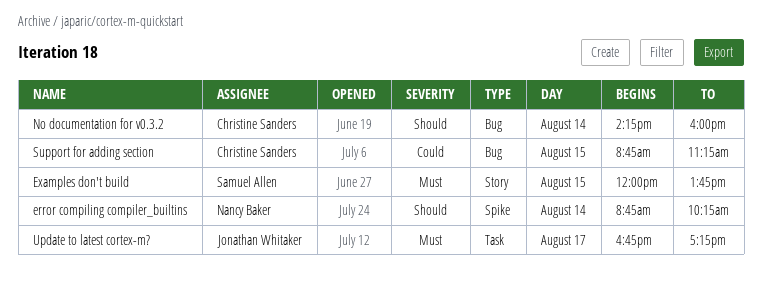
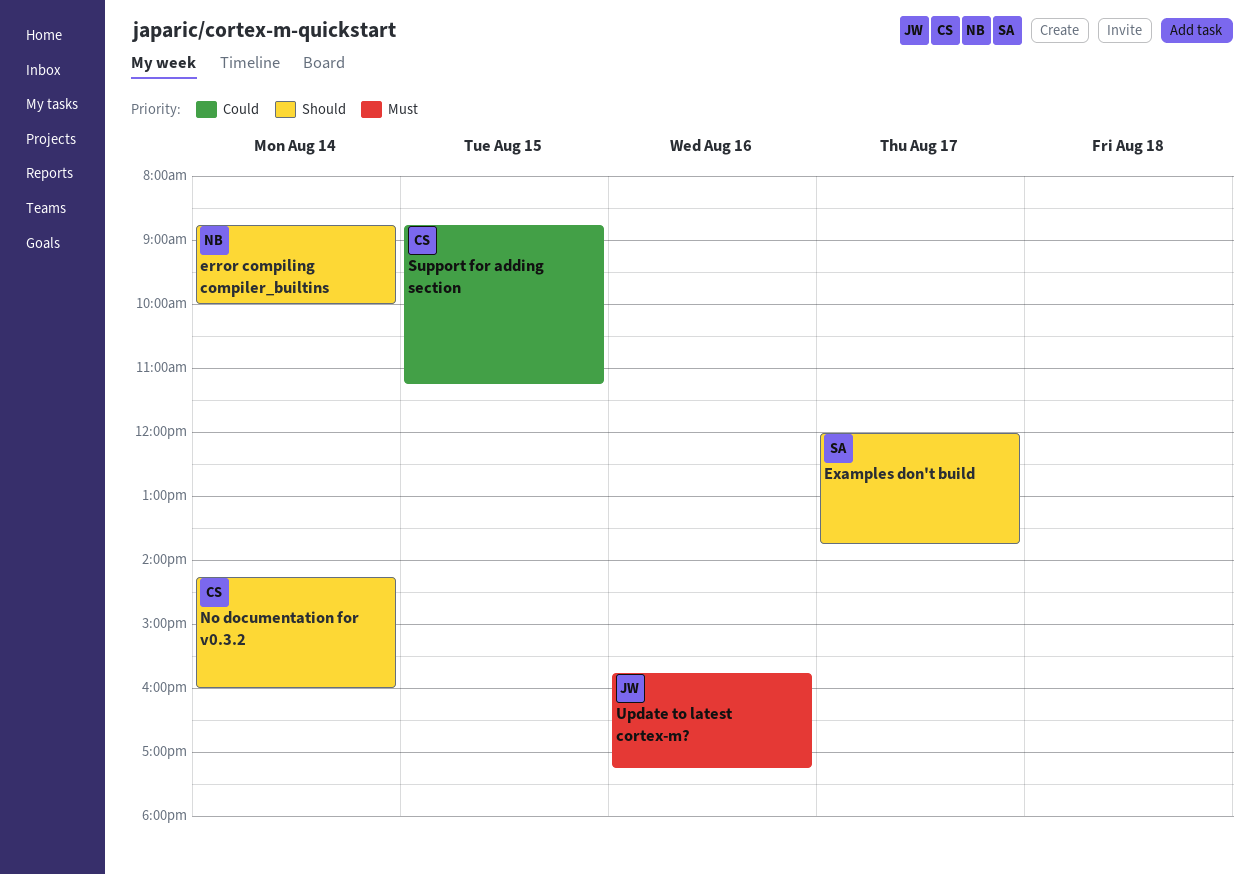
error compiling compiler_builtins, ends: 10:15 -> 10:00
Examples don't build, priority: Must -> Should
Examples don't build, day: Aug 15 -> Aug 17
Update to latest cortex-m?, day: Aug 17 -> Aug 16
Update to latest cortex-m?, begins: 16:45 -> 15:45

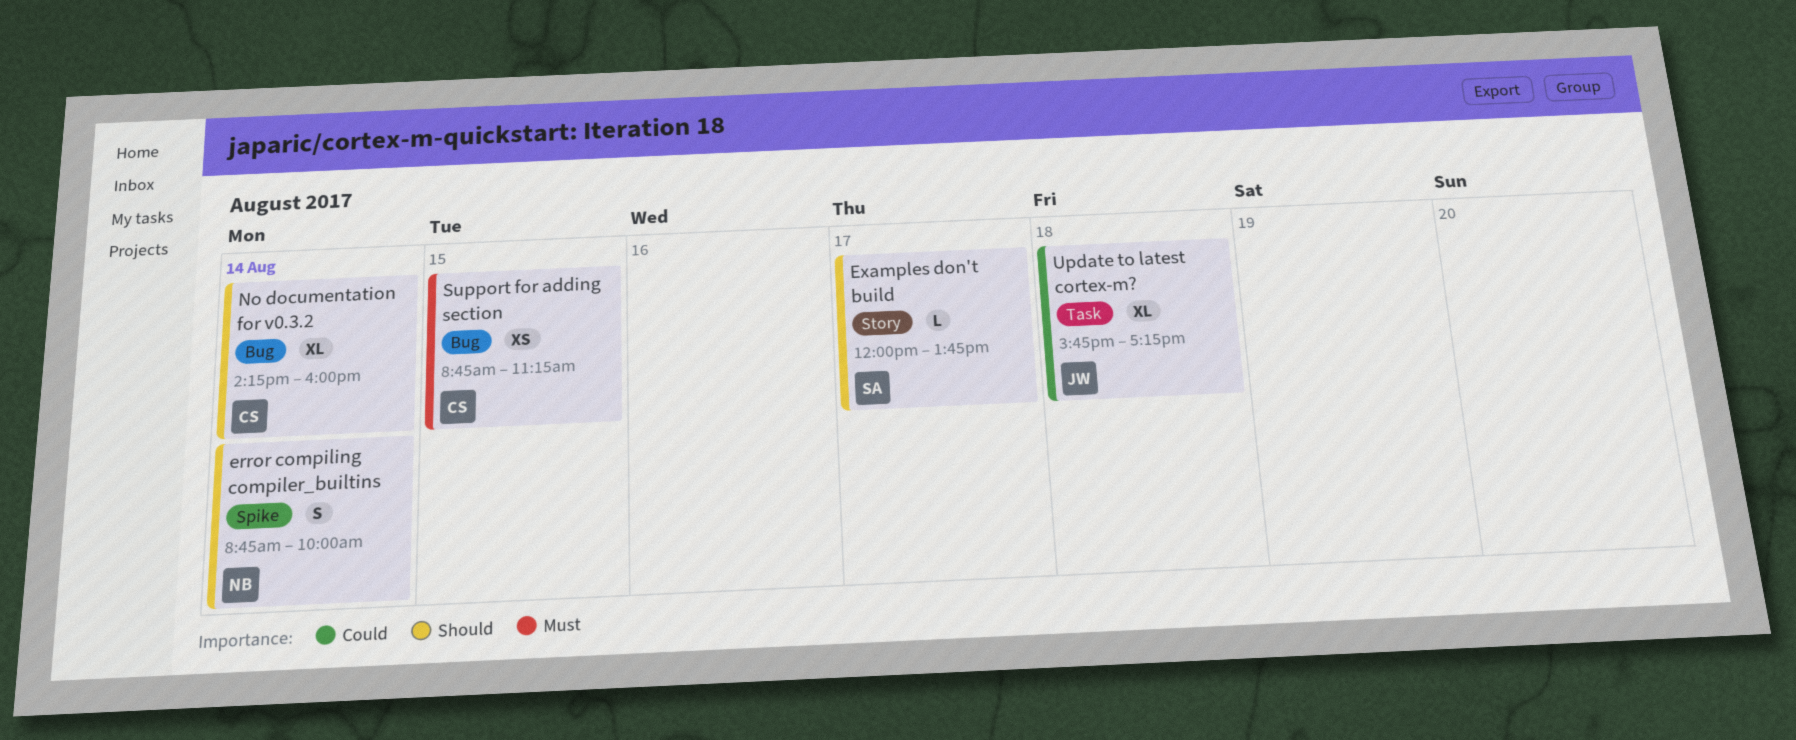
Support for adding section, priority: Could -> Must
Update to latest cortex-m?, priority: Must -> Could
Update to latest cortex-m?, day: Aug 16 -> Aug 18

